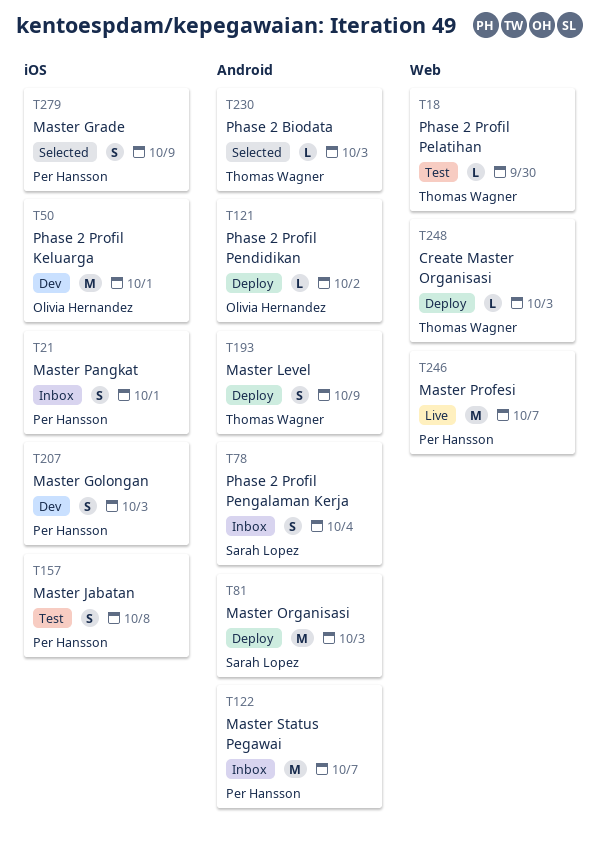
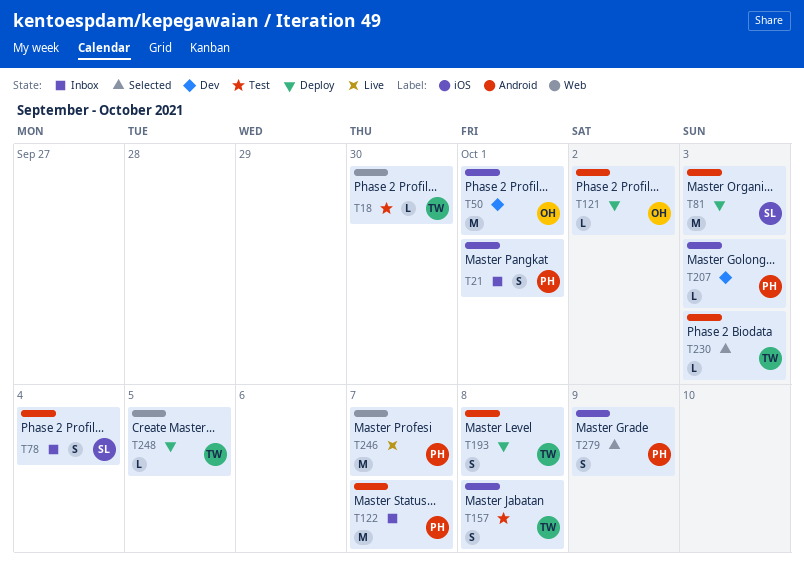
T157, owner: Per Hansson -> Thomas Wagner
T193, due: Oct 9 -> Oct 8
T207, estimate: S -> L
T248, due: Oct 3 -> Oct 5

